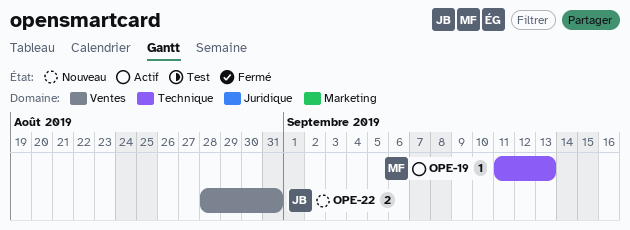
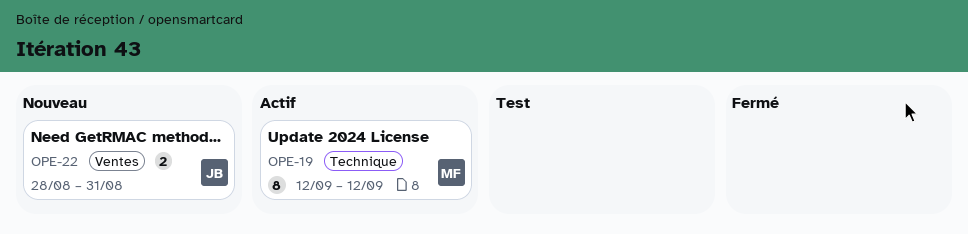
OPE-19, estimate: 1 -> 8
OPE-19, start: Sep 11 -> Sep 12
OPE-19, due: Sep 13 -> Sep 12

